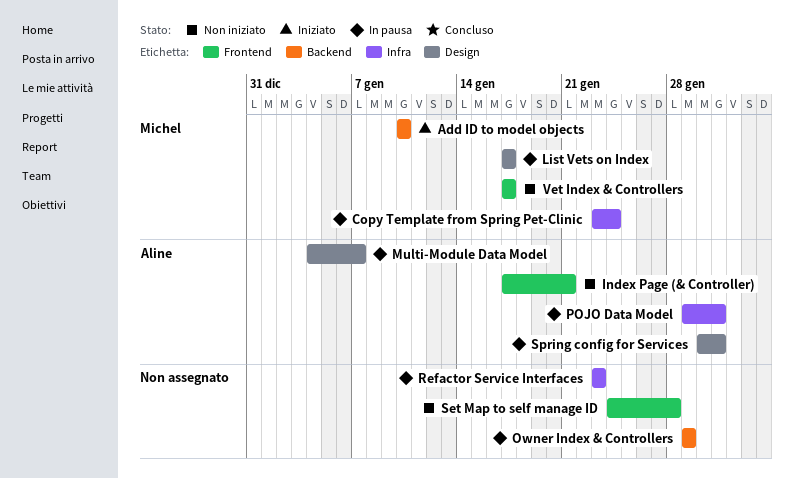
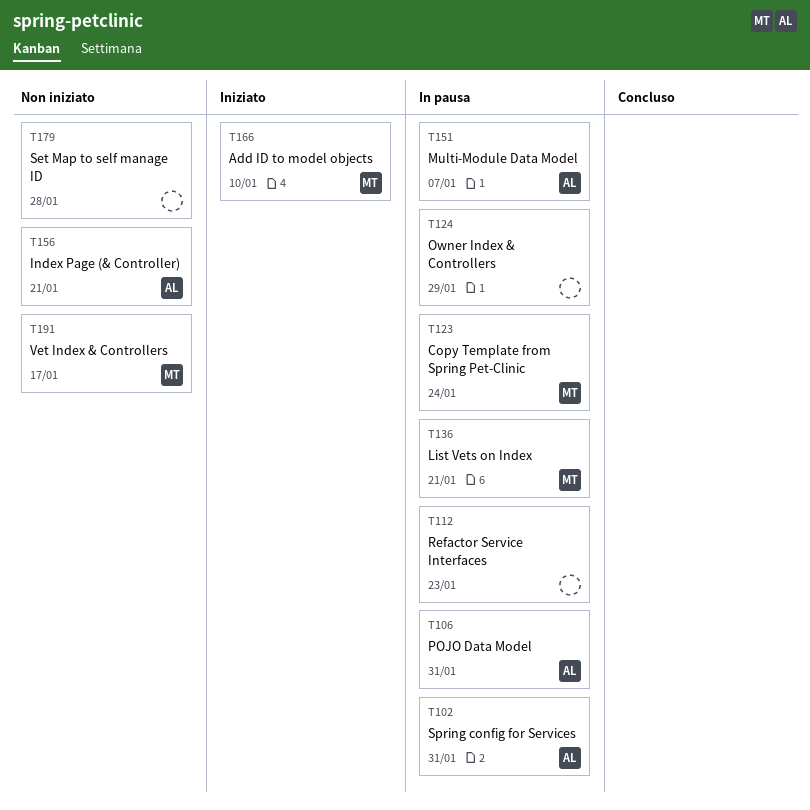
List Vets on Index, due: Jan 17 -> Jan 21

